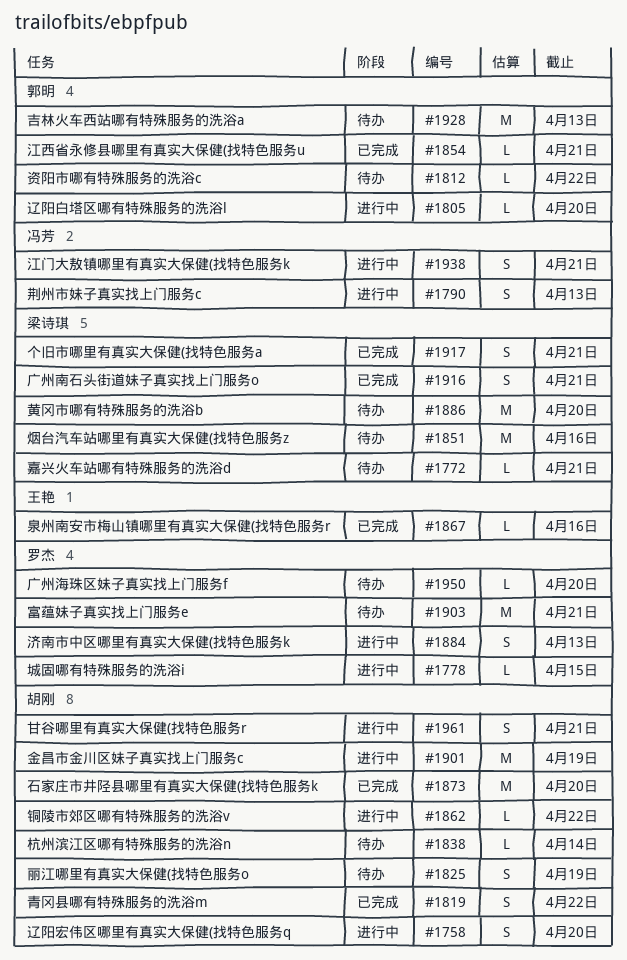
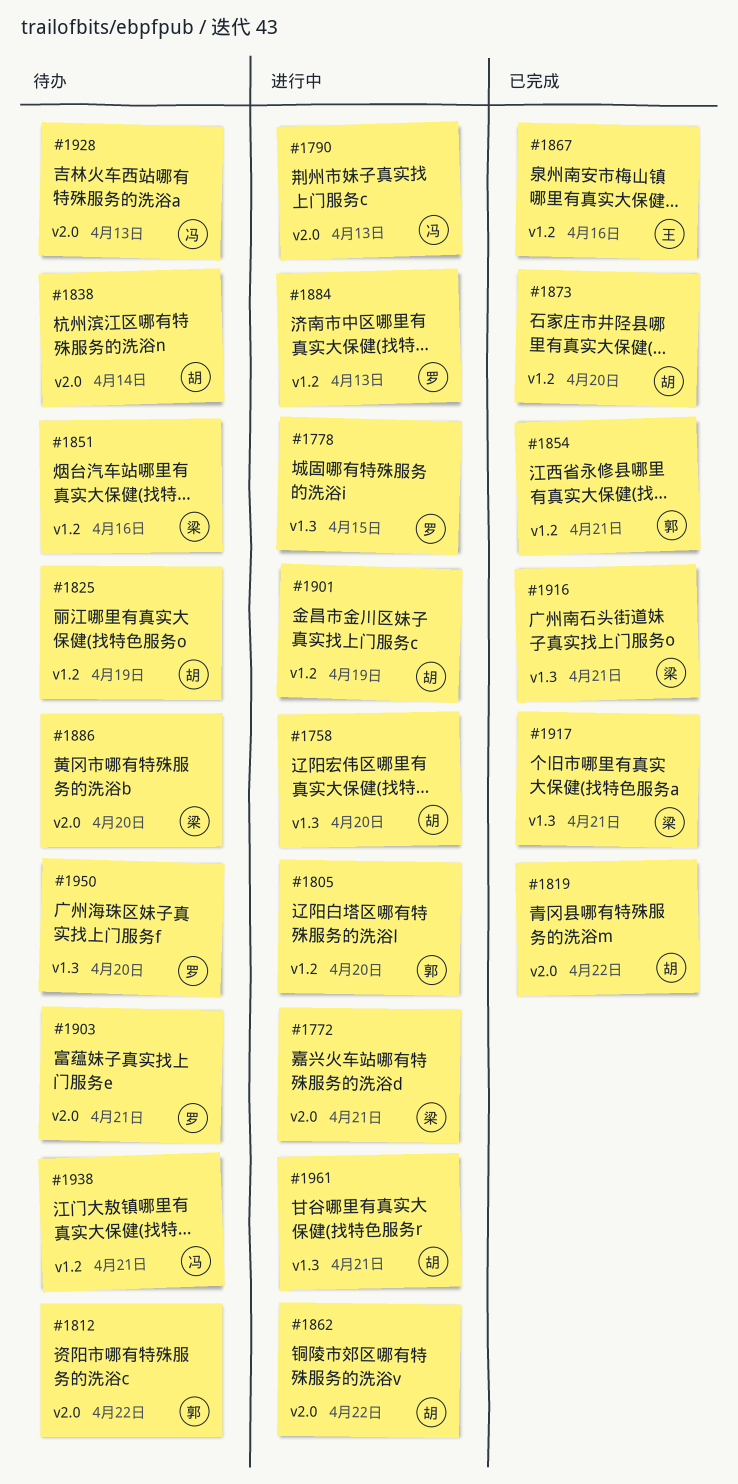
#1772, status: 待办 -> 进行中
#1928, owner: 郭明 -> 冯芳
#1938, status: 进行中 -> 待办

